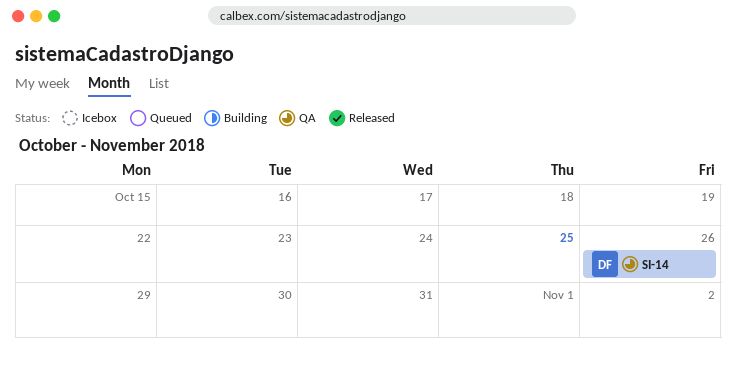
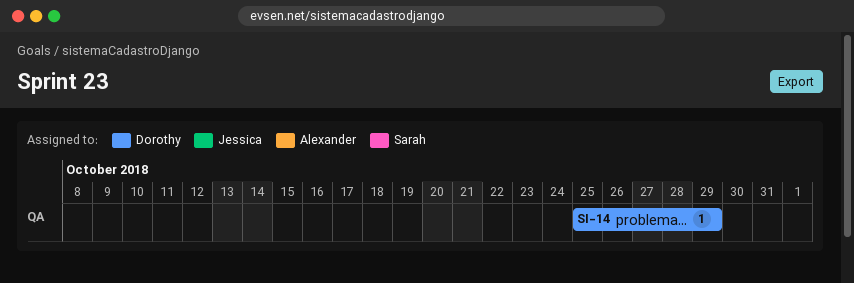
SI-14, start: Oct 26 -> Oct 25
SI-14, due: Oct 26 -> Oct 29

